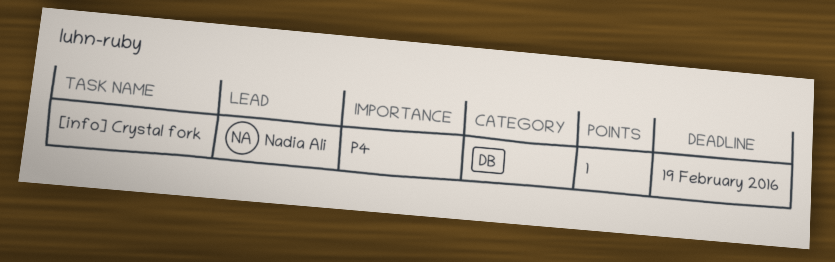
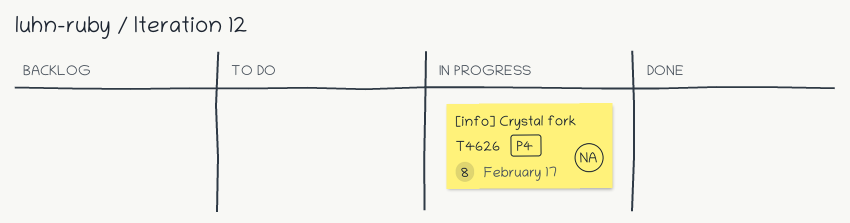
[info] Crystal fork, estimate: 1 -> 8
[info] Crystal fork, due: Feb 19 -> Feb 17

